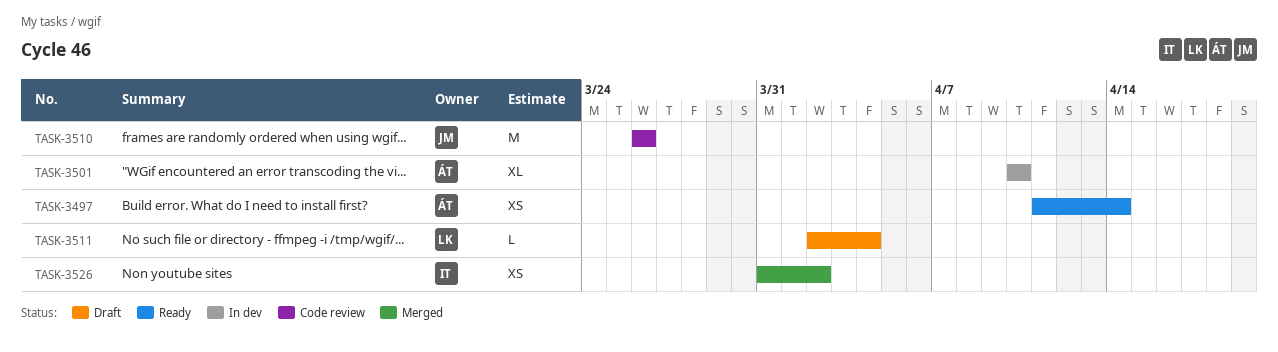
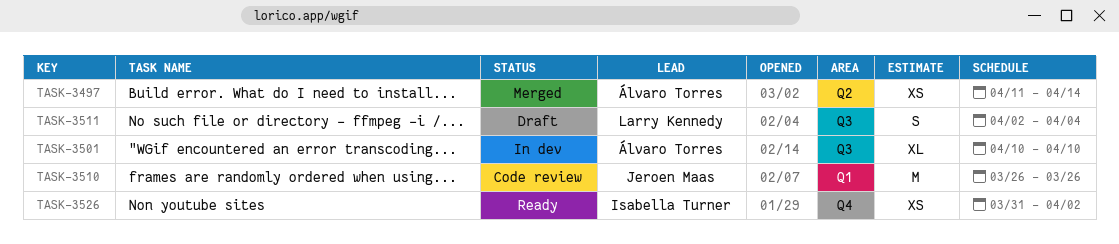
TASK-3497, status: Ready -> Merged
TASK-3511, estimate: L -> S
TASK-3526, status: Merged -> Ready

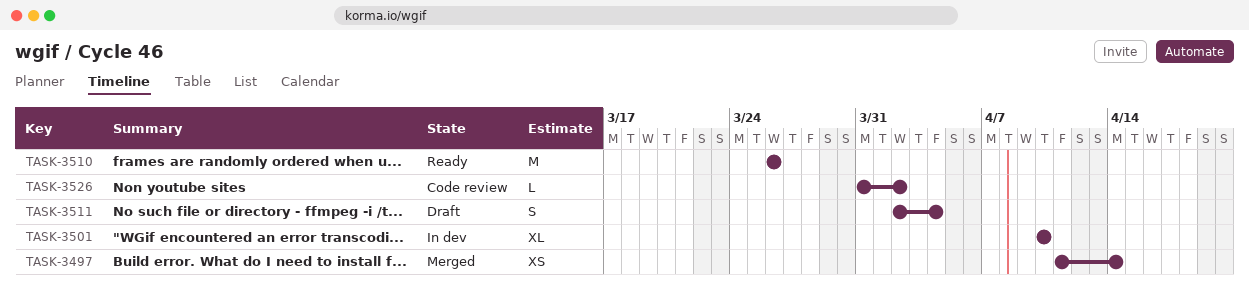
TASK-3510, status: Code review -> Ready
TASK-3526, status: Ready -> Code review
TASK-3526, estimate: XS -> L

